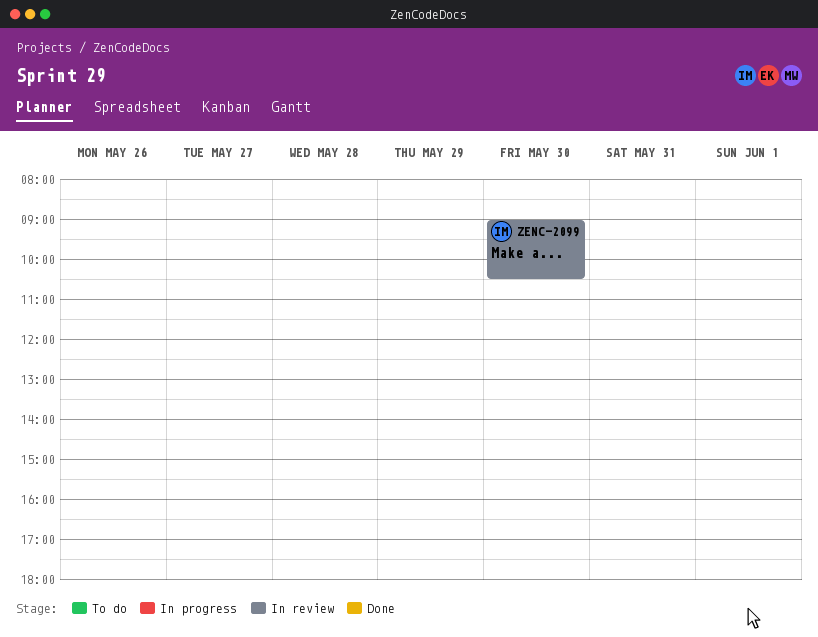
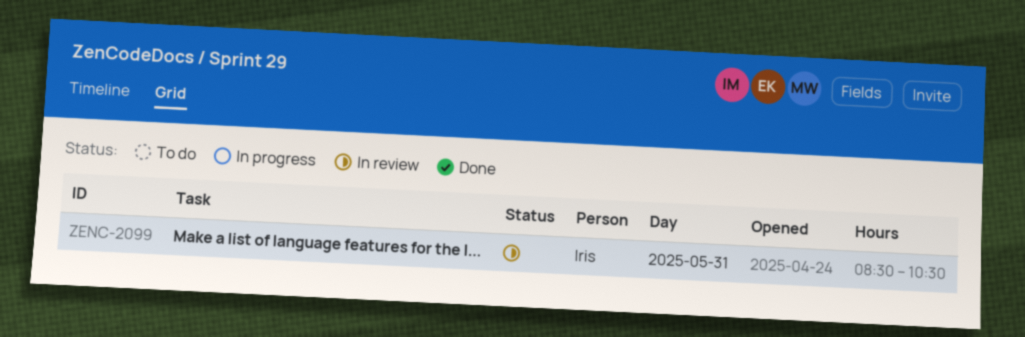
ZENC-2099, day: May 30 -> May 31
ZENC-2099, begins: 09:00 -> 08:30

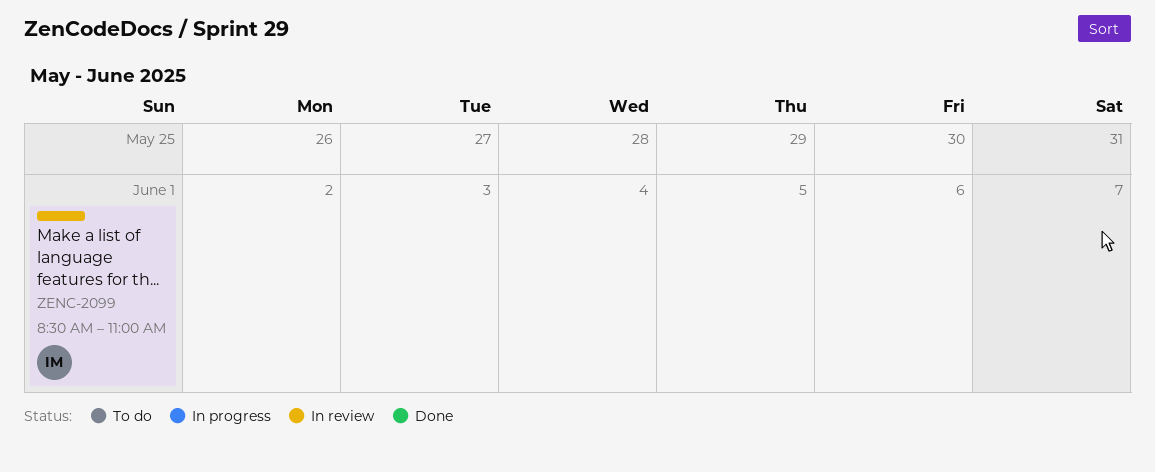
ZENC-2099, day: May 31 -> Jun 1
ZENC-2099, ends: 10:30 -> 11:00

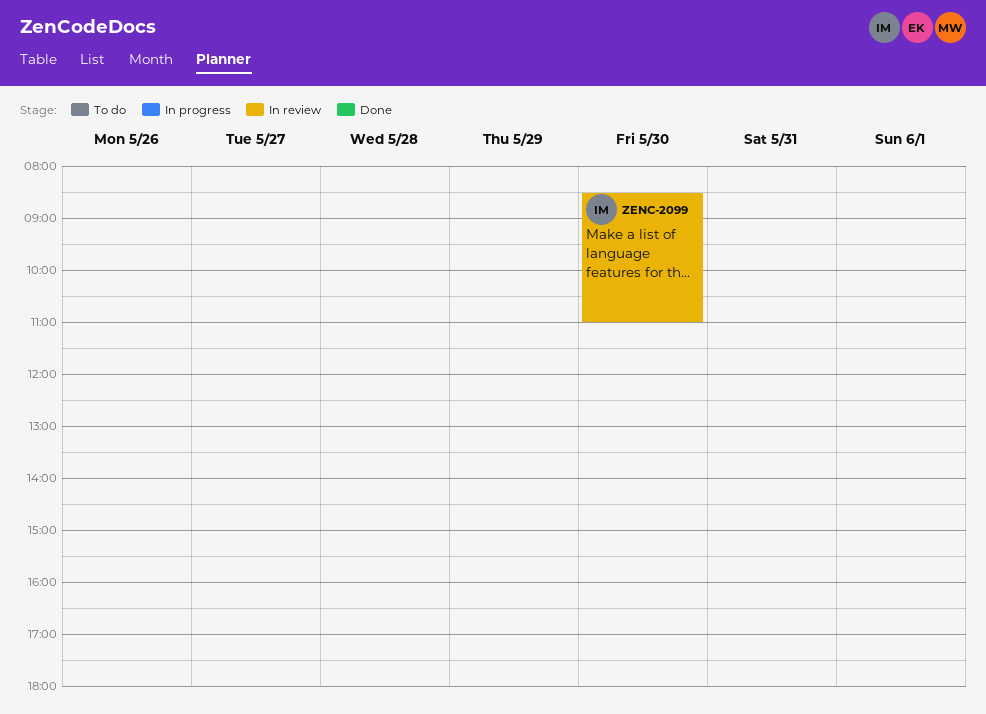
ZENC-2099, day: Jun 1 -> May 30

